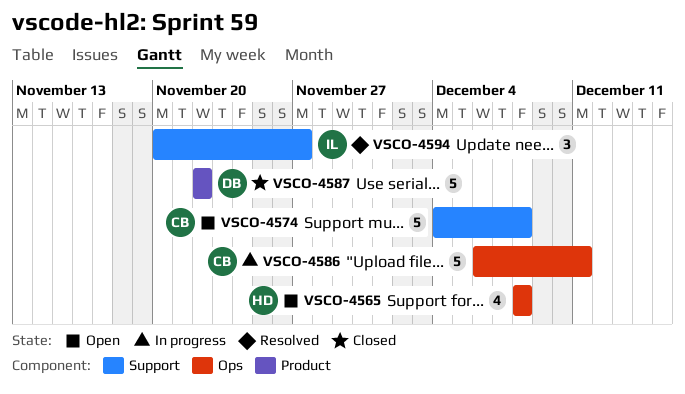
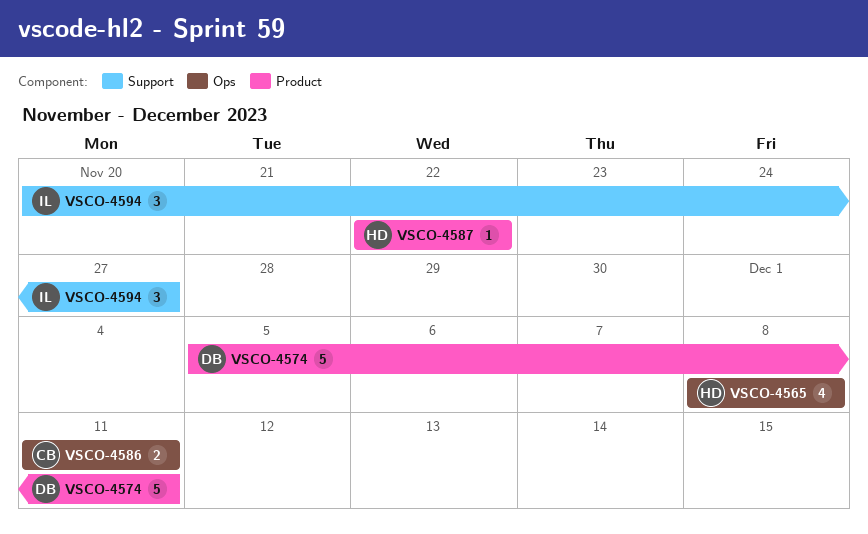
VSCO-4574, owner: CB -> DB
VSCO-4574, label: Support -> Product
VSCO-4574, start: Dec 4 -> Dec 5
VSCO-4574, due: Dec 8 -> Dec 11
VSCO-4586, estimate: 5 -> 2
VSCO-4586, start: Dec 6 -> Dec 11
VSCO-4587, owner: DB -> HD
VSCO-4587, estimate: 5 -> 1

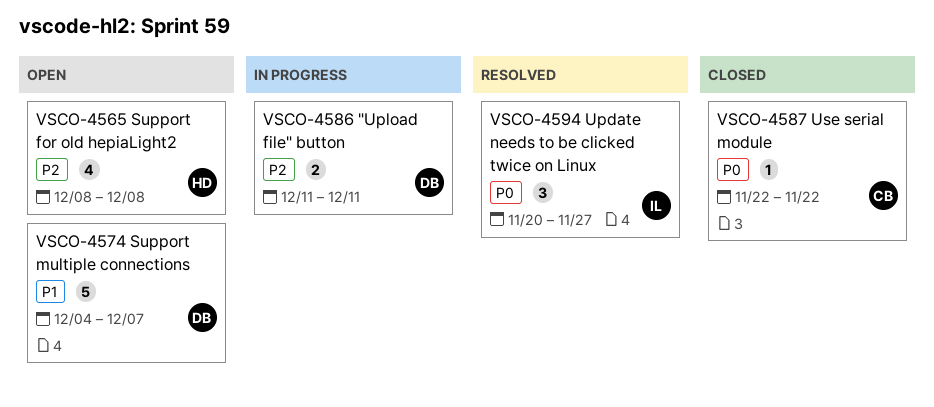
VSCO-4574, start: Dec 5 -> Dec 4
VSCO-4574, due: Dec 11 -> Dec 7
VSCO-4586, owner: CB -> DB
VSCO-4587, owner: HD -> CB

